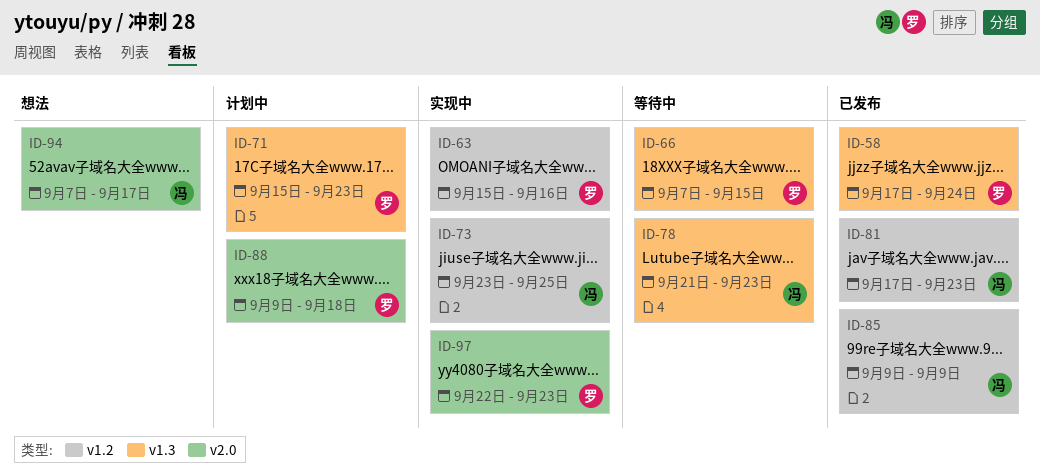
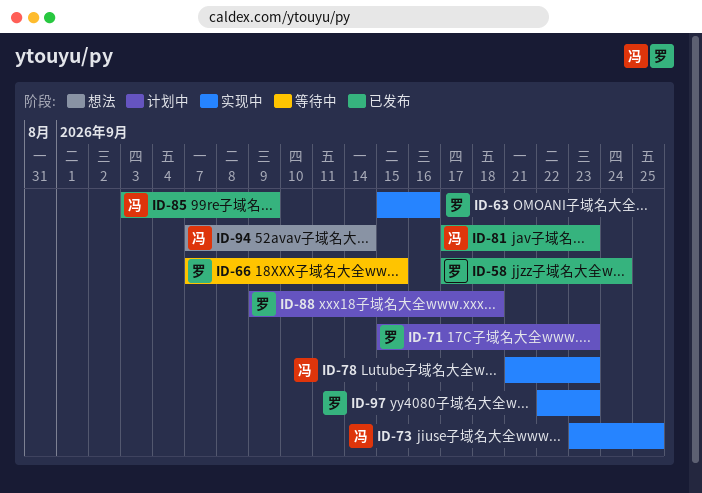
ID-78, status: 等待中 -> 实现中
ID-85, start: Sep 9 -> Sep 3
ID-94, due: Sep 17 -> Sep 14

